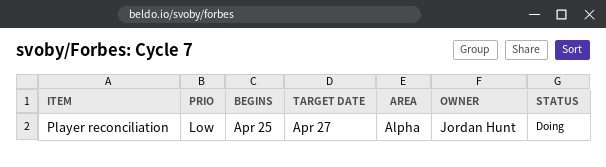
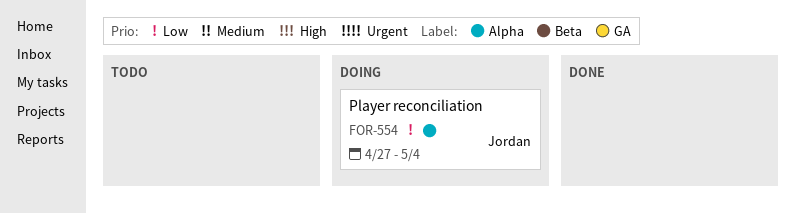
Player reconciliation, start: Apr 25 -> Apr 27
Player reconciliation, due: Apr 27 -> May 4

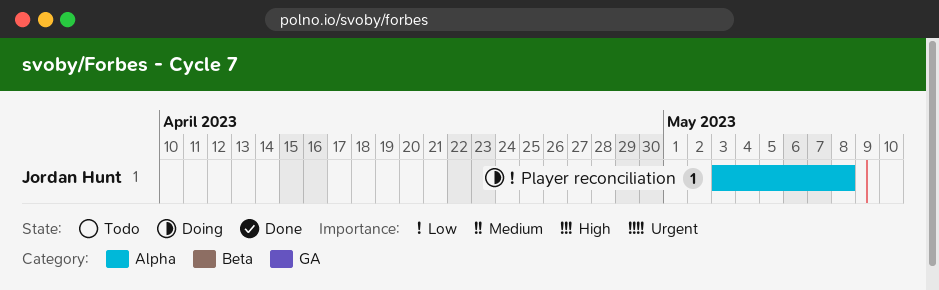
Player reconciliation, start: Apr 27 -> May 3
Player reconciliation, due: May 4 -> May 8

